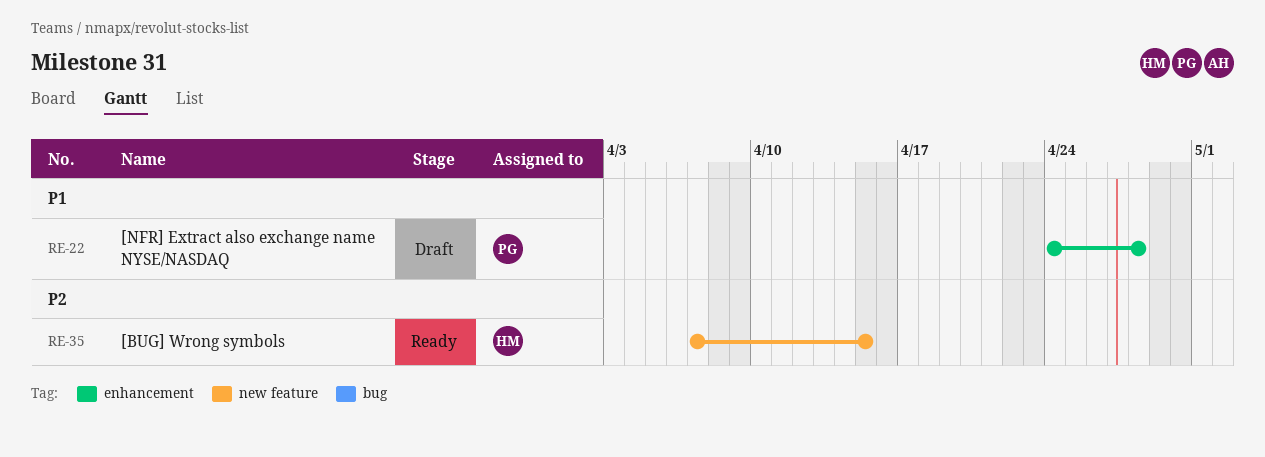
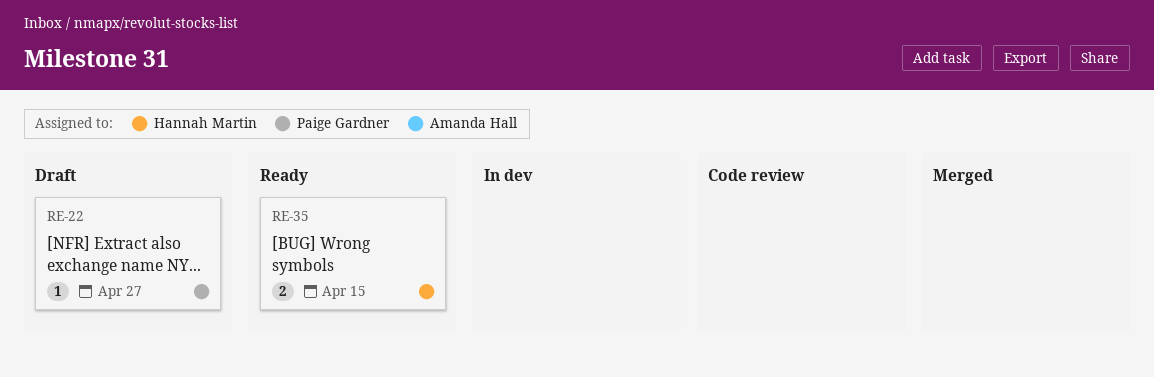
RE-22, due: Apr 28 -> Apr 27

